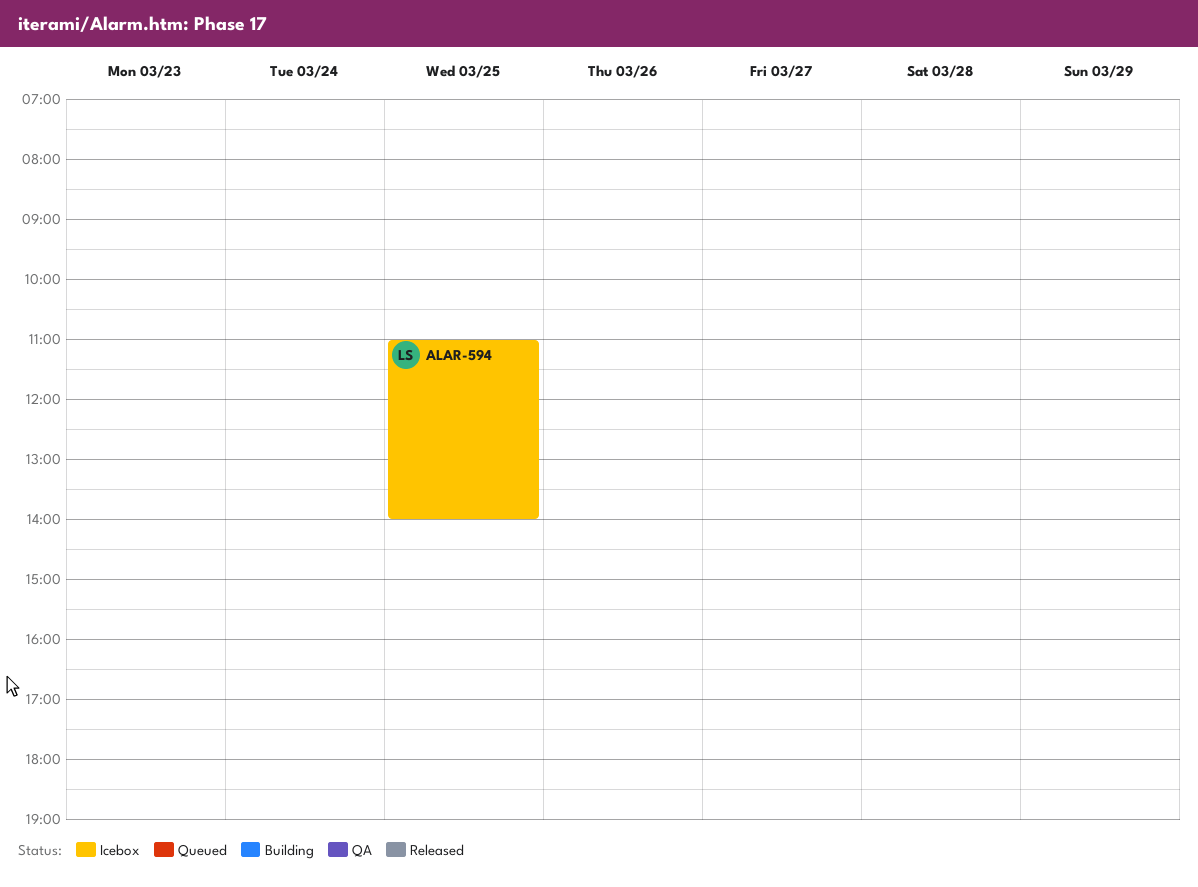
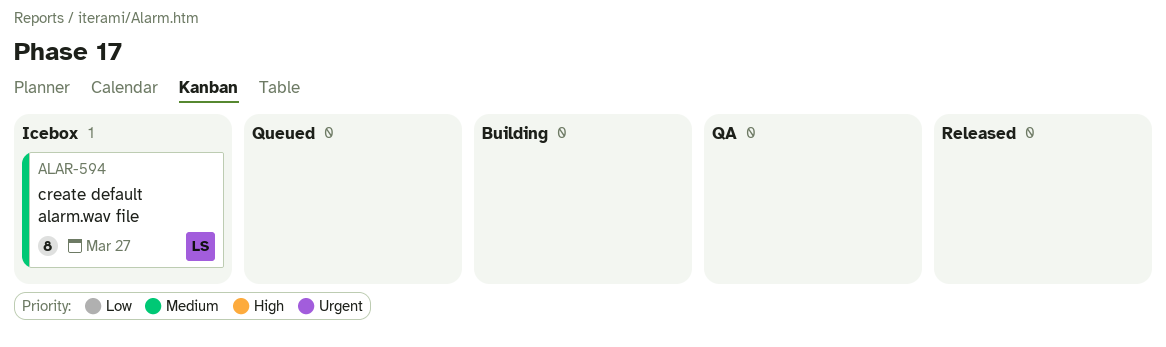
ALAR-594, day: Mar 25 -> Mar 27

